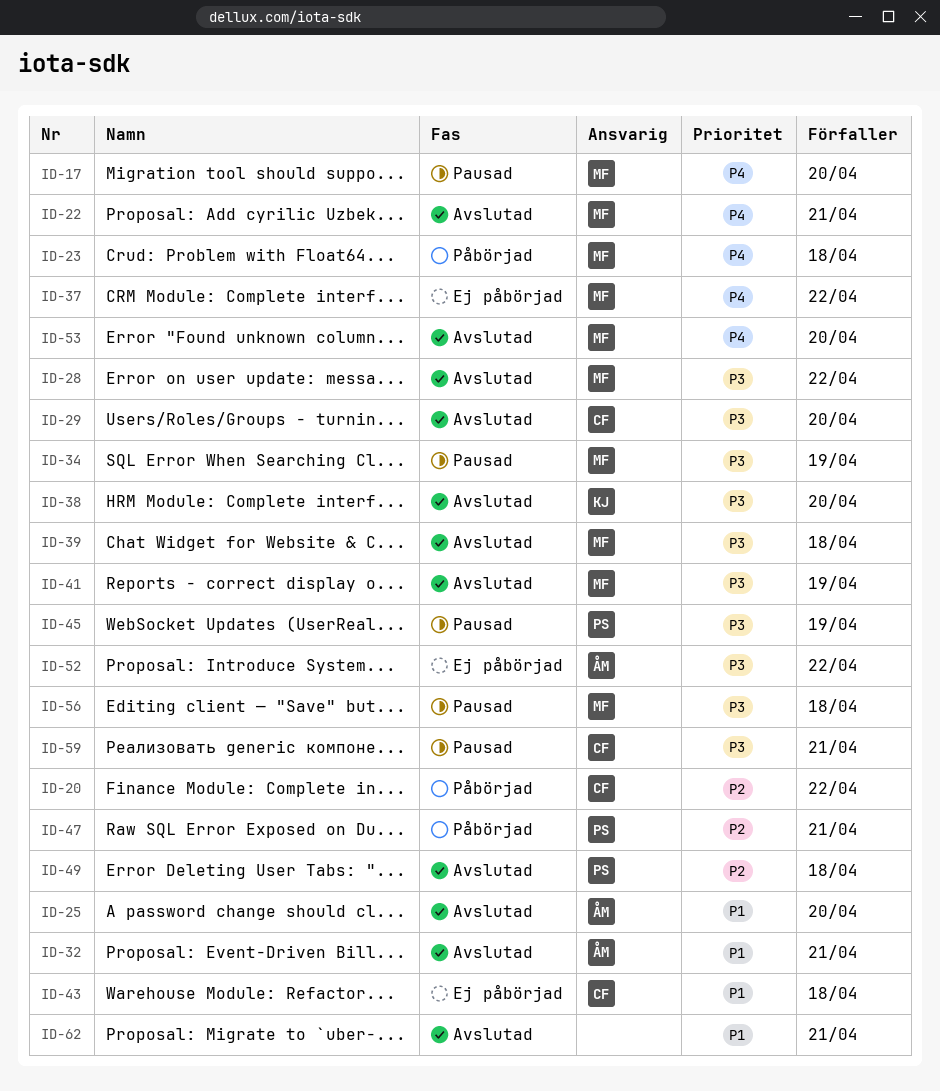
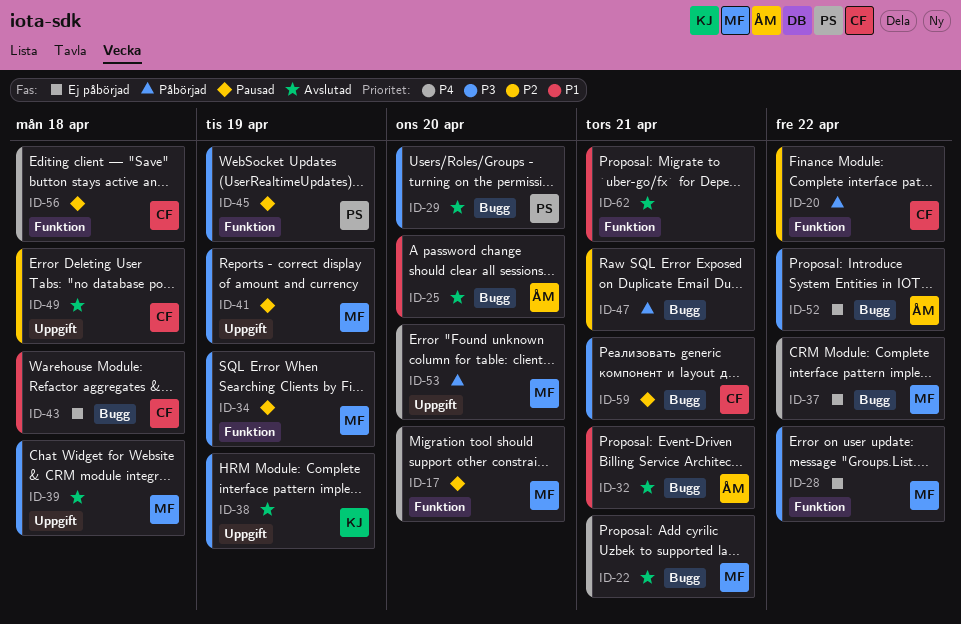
ID-23: present -> none
ID-28, status: Avslutad -> Ej påbörjad
ID-29, owner: CF -> PS
ID-38, due: Apr 20 -> Apr 19
ID-41, status: Avslutad -> Pausad
ID-47, owner: PS -> none
ID-49, owner: PS -> CF
ID-53, status: Avslutad -> Påbörjad
ID-56, owner: MF -> CF
ID-56, priority: P3 -> P4

